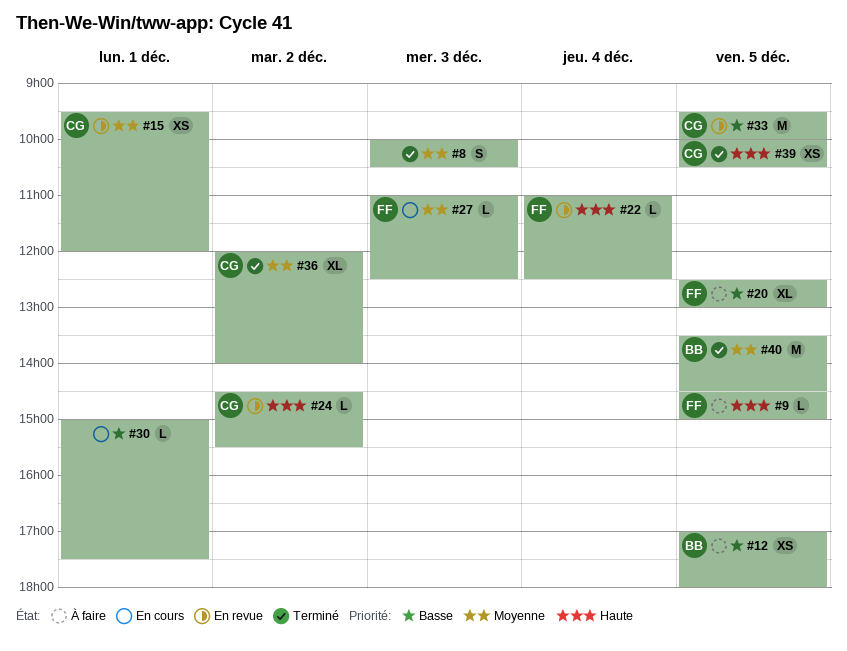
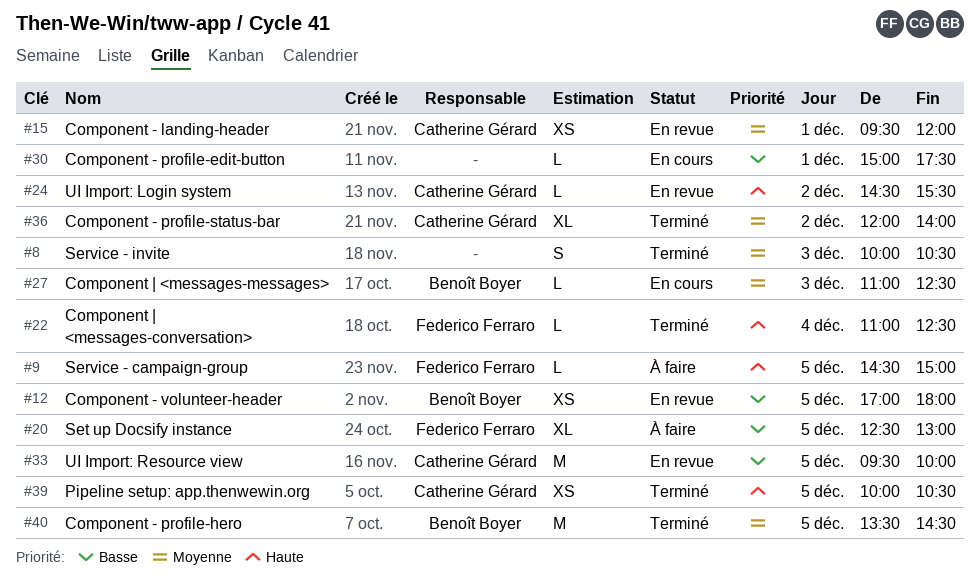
#12, status: À faire -> En revue
#22, status: En revue -> Terminé
#27, owner: Federico Ferraro -> Benoît Boyer

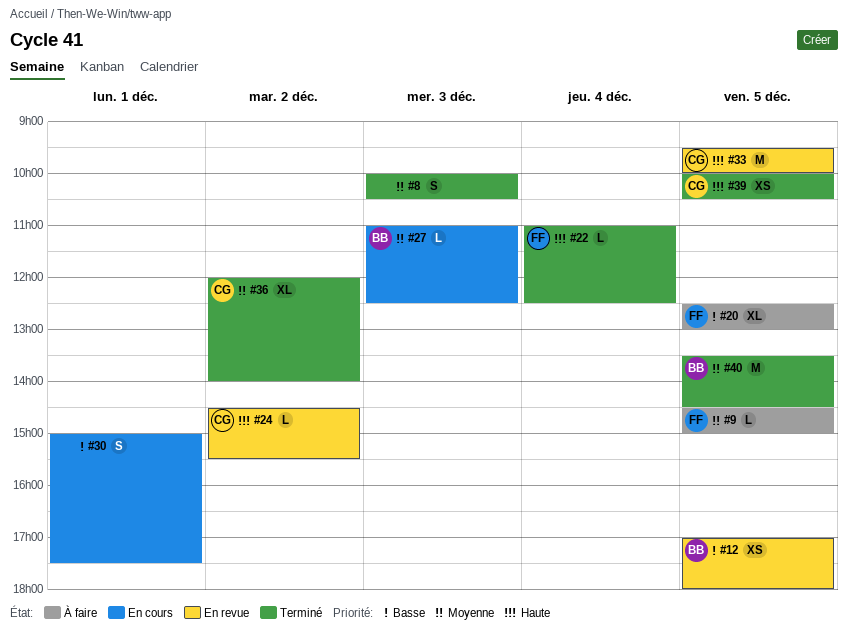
#9, priority: Haute -> Moyenne
#15: present -> none
#30, estimate: L -> S
#33, priority: Basse -> Haute

